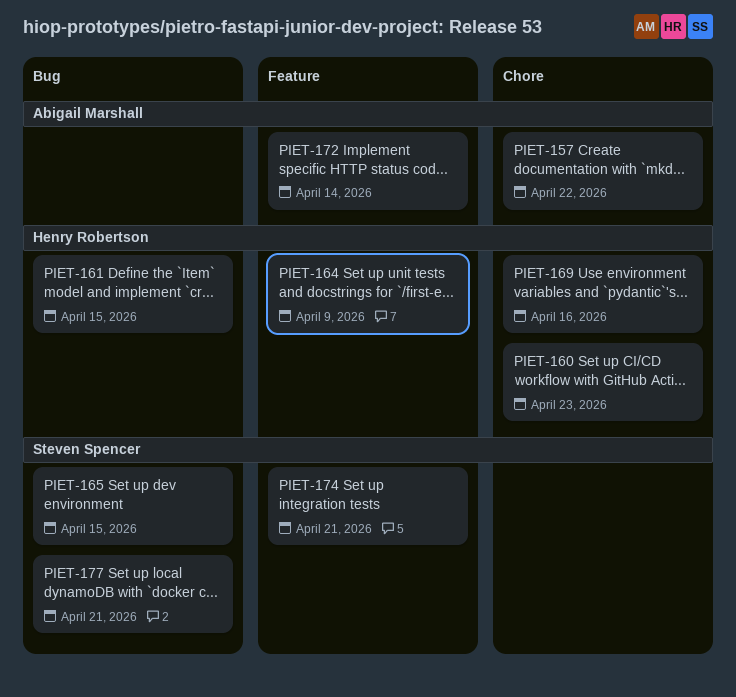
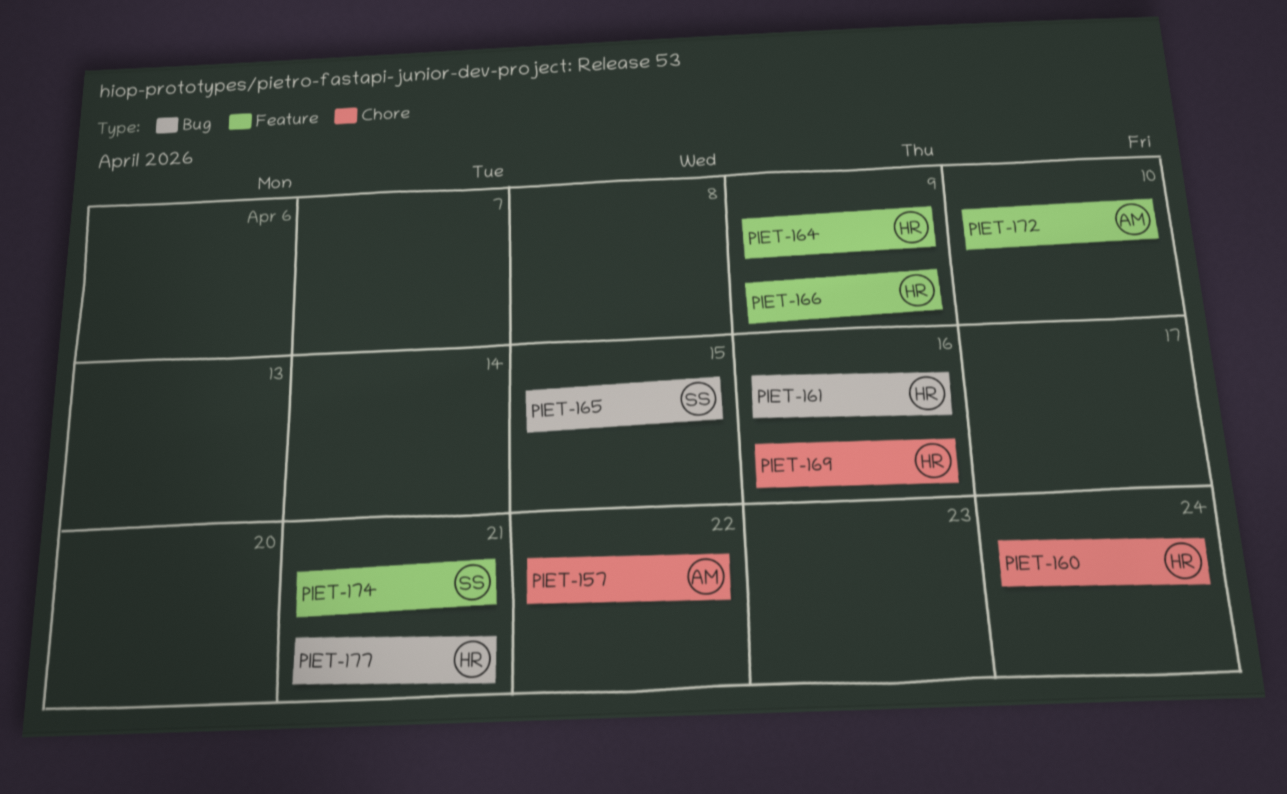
PIET-160, due: Apr 23 -> Apr 24
PIET-161, due: Apr 15 -> Apr 16
PIET-166: none -> present
PIET-172, due: Apr 14 -> Apr 10
PIET-177, owner: Steven Spencer -> Henry Robertson

